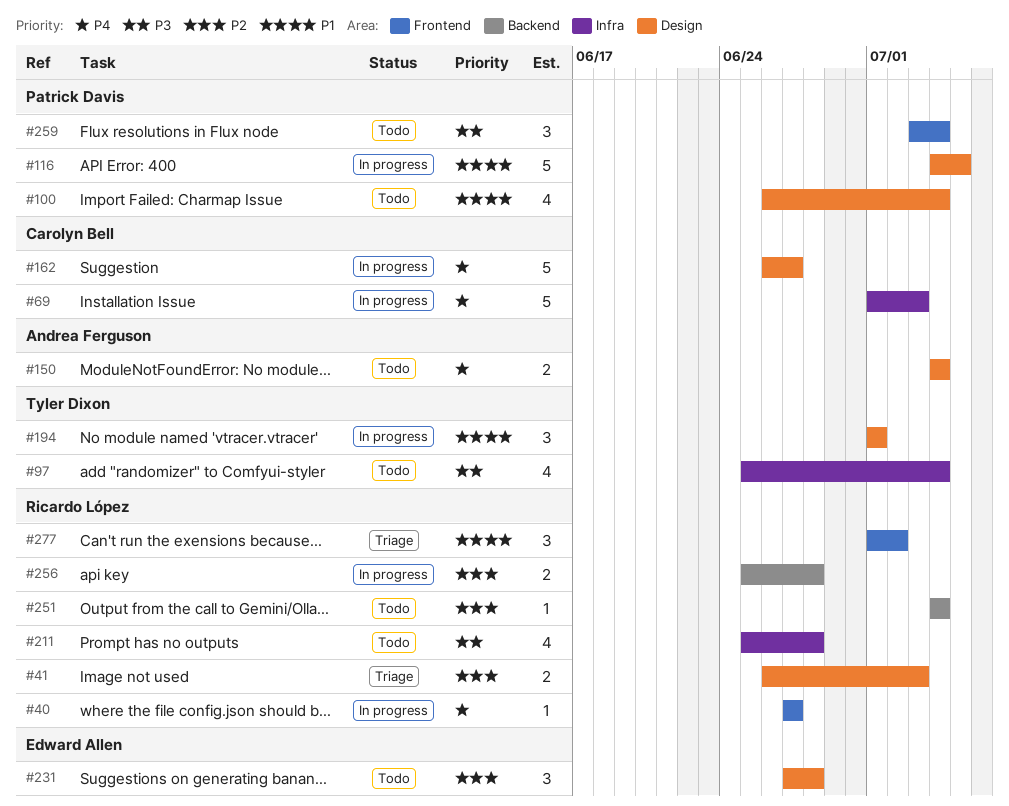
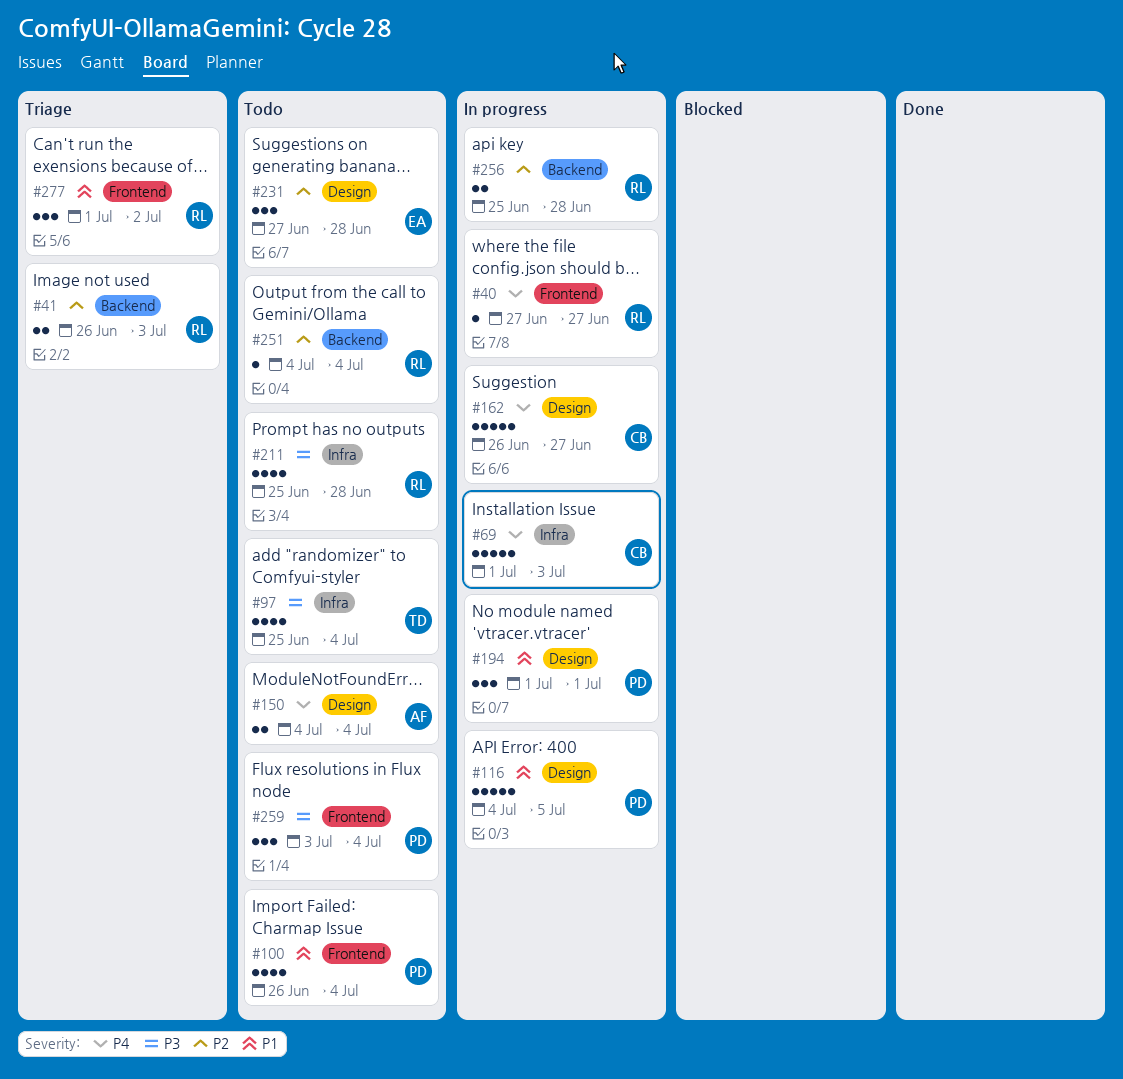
#41, label: Design -> Backend
#100, label: Design -> Frontend
#194, owner: Tyler Dixon -> Patrick Davis

